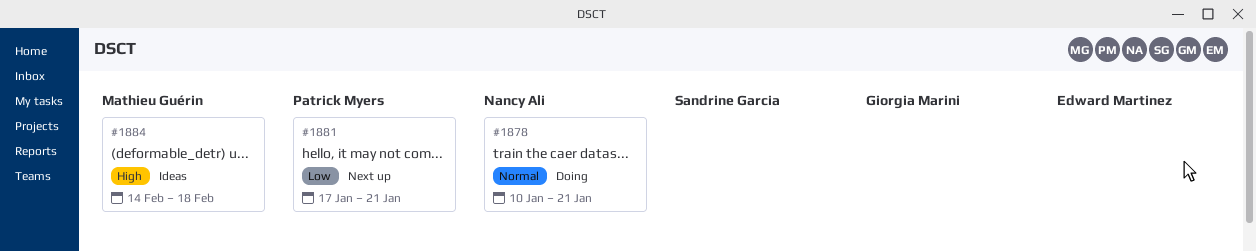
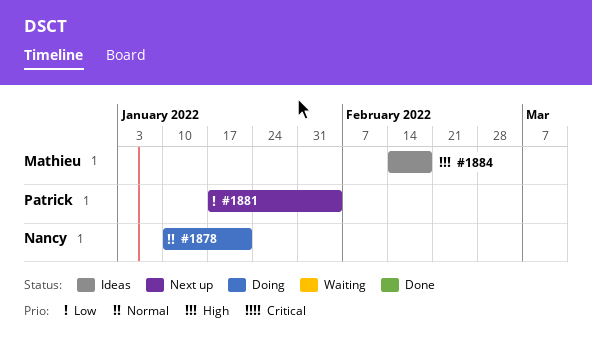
#1881, due: Jan 21 -> Feb 4

